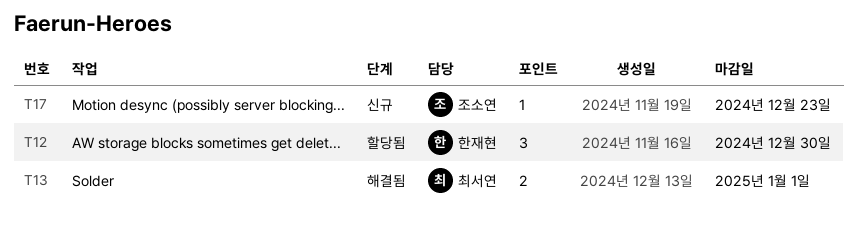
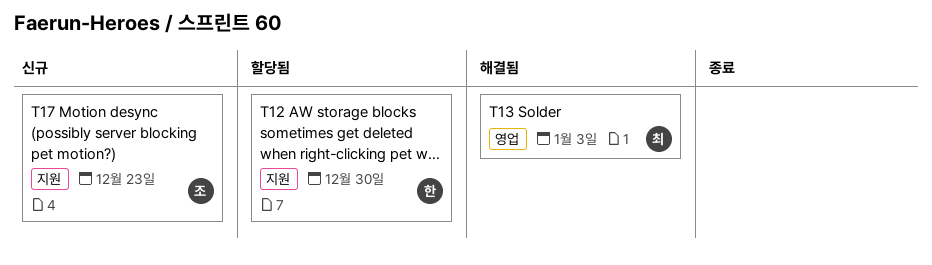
T13, due: Jan 1 -> Jan 3

